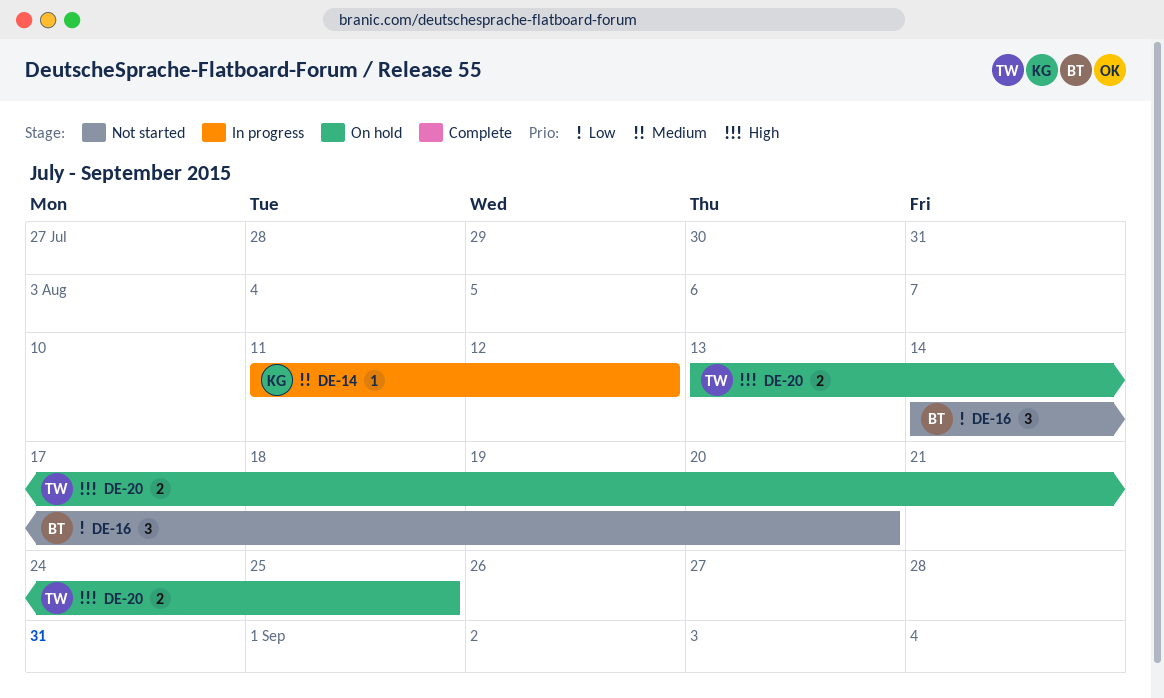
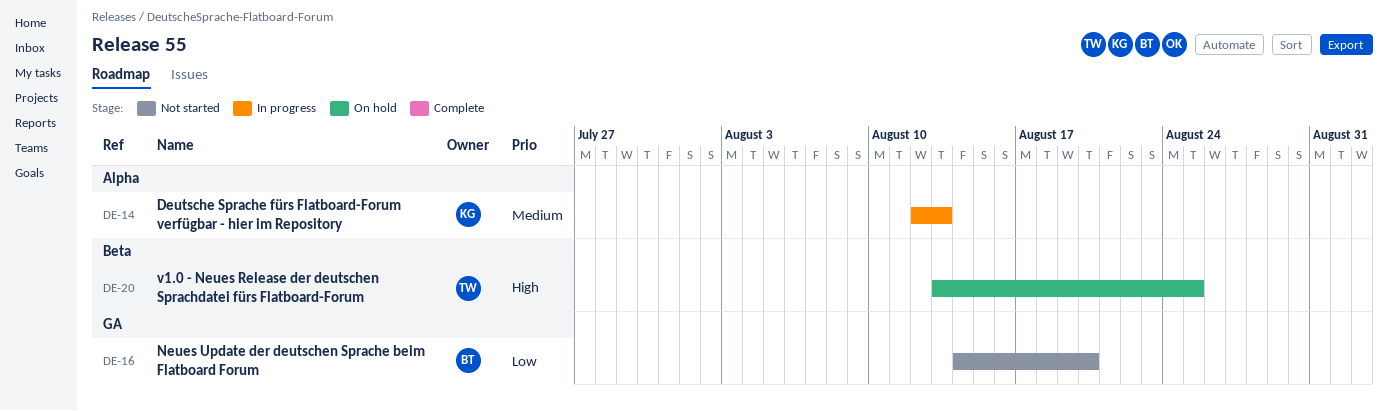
DE-14, start: Aug 11 -> Aug 12
DE-14, due: Aug 12 -> Aug 13

